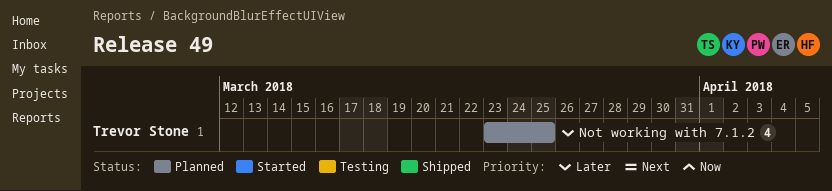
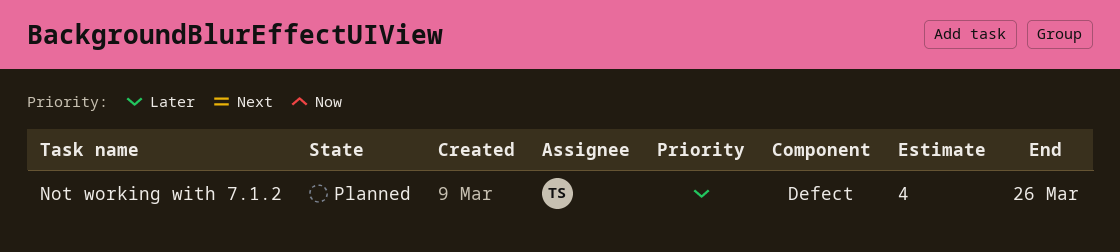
Not working with 7.1.2, due: Mar 25 -> Mar 26

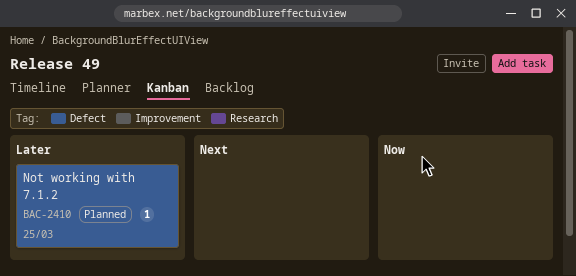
Not working with 7.1.2, estimate: 4 -> 1
Not working with 7.1.2, due: Mar 26 -> Mar 25

